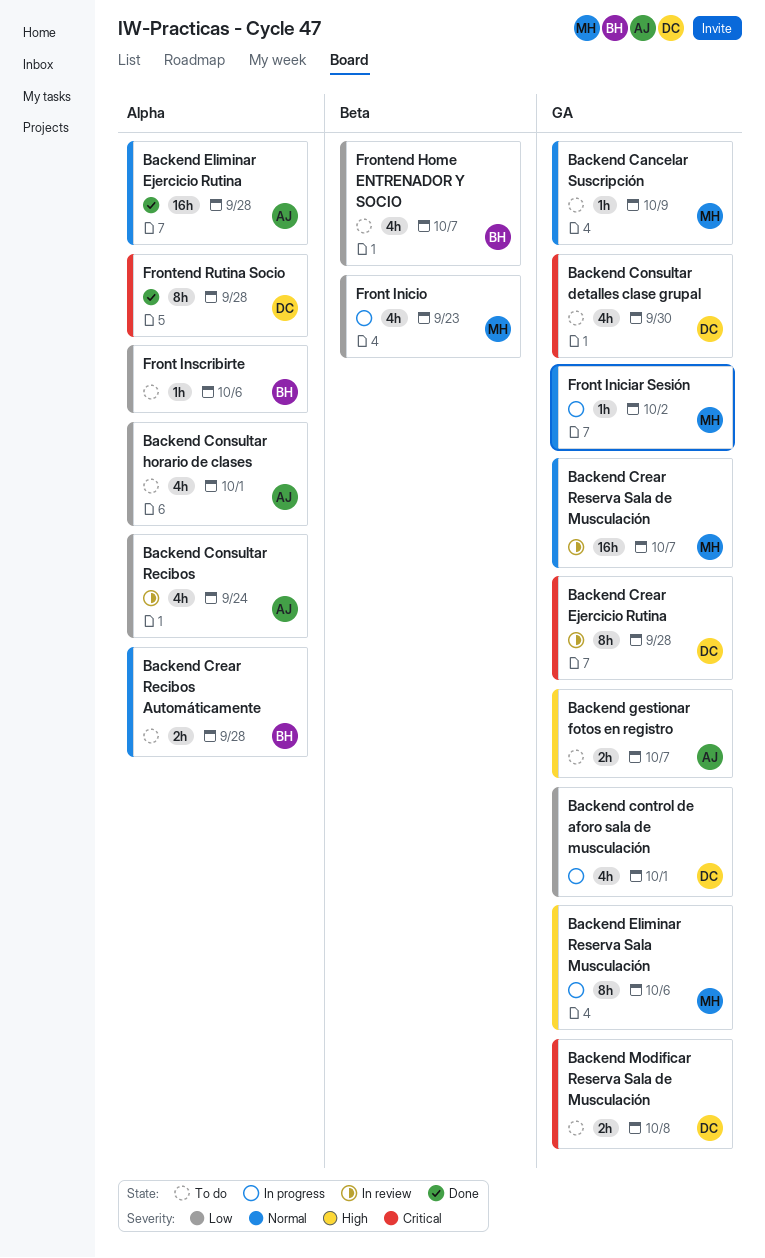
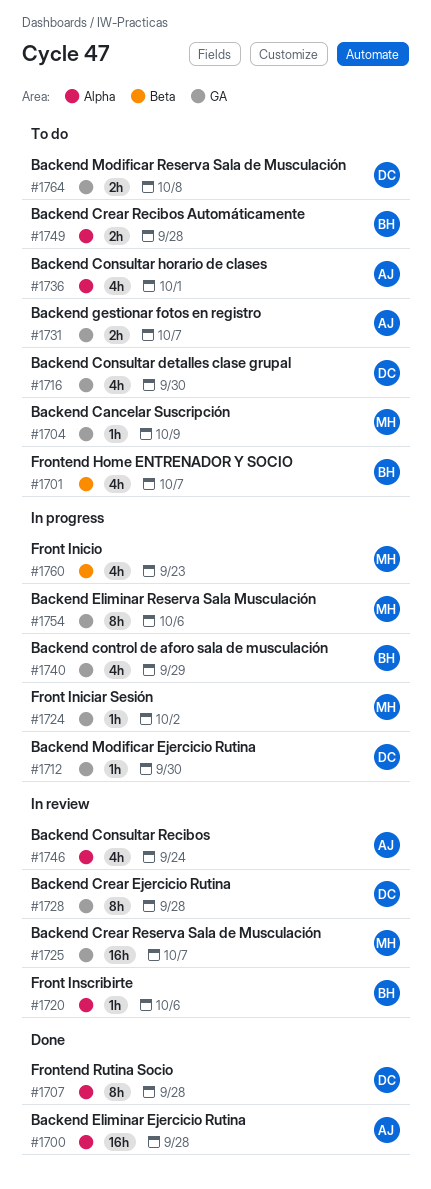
Backend control de aforo sala de musculación, owner: DC -> BH
Backend control de aforo sala de musculación, due: Oct 1 -> Sep 29
Backend Modificar Ejercicio Rutina: none -> present
Front Inscribirte, status: To do -> In review

